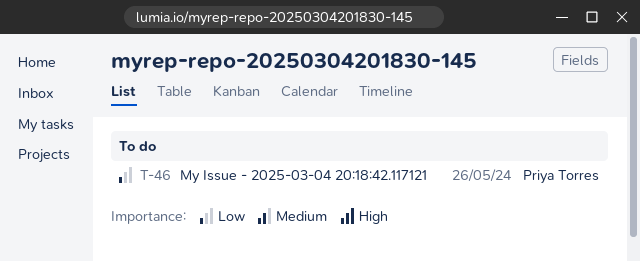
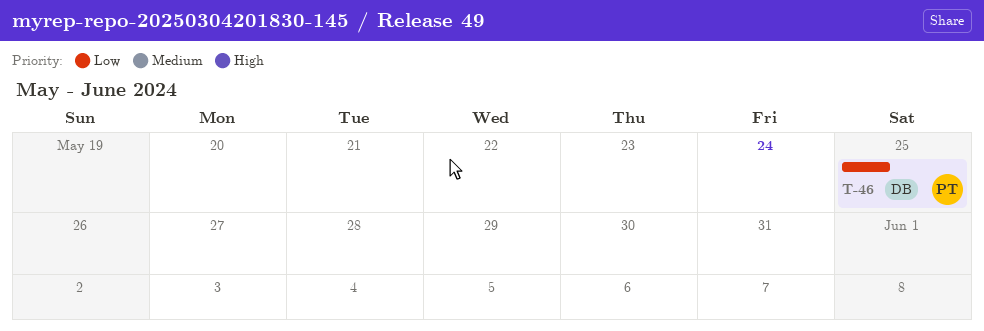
T-46, due: May 26 -> May 25

